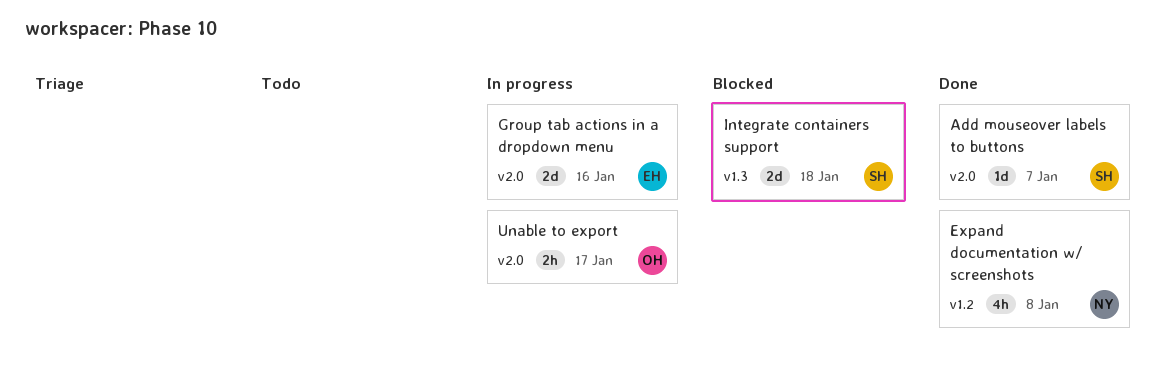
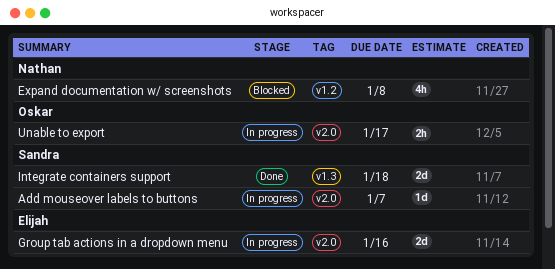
Add mouseover labels to buttons, status: Done -> In progress
Expand documentation w/ screenshots, status: Done -> Blocked
Integrate containers support, status: Blocked -> Done

